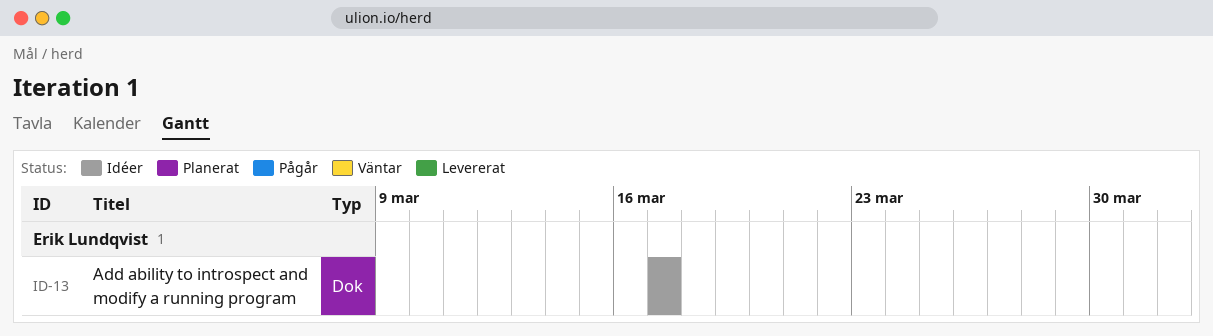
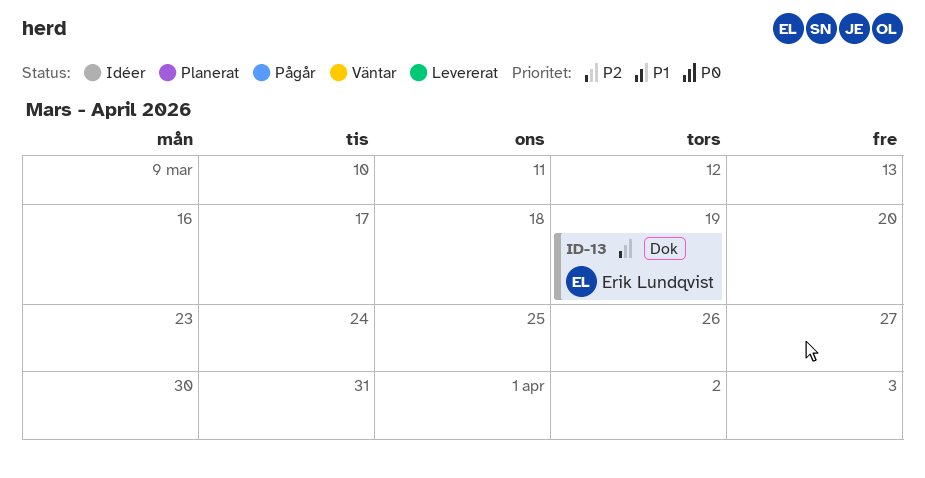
ID-13, due: Mar 17 -> Mar 19

